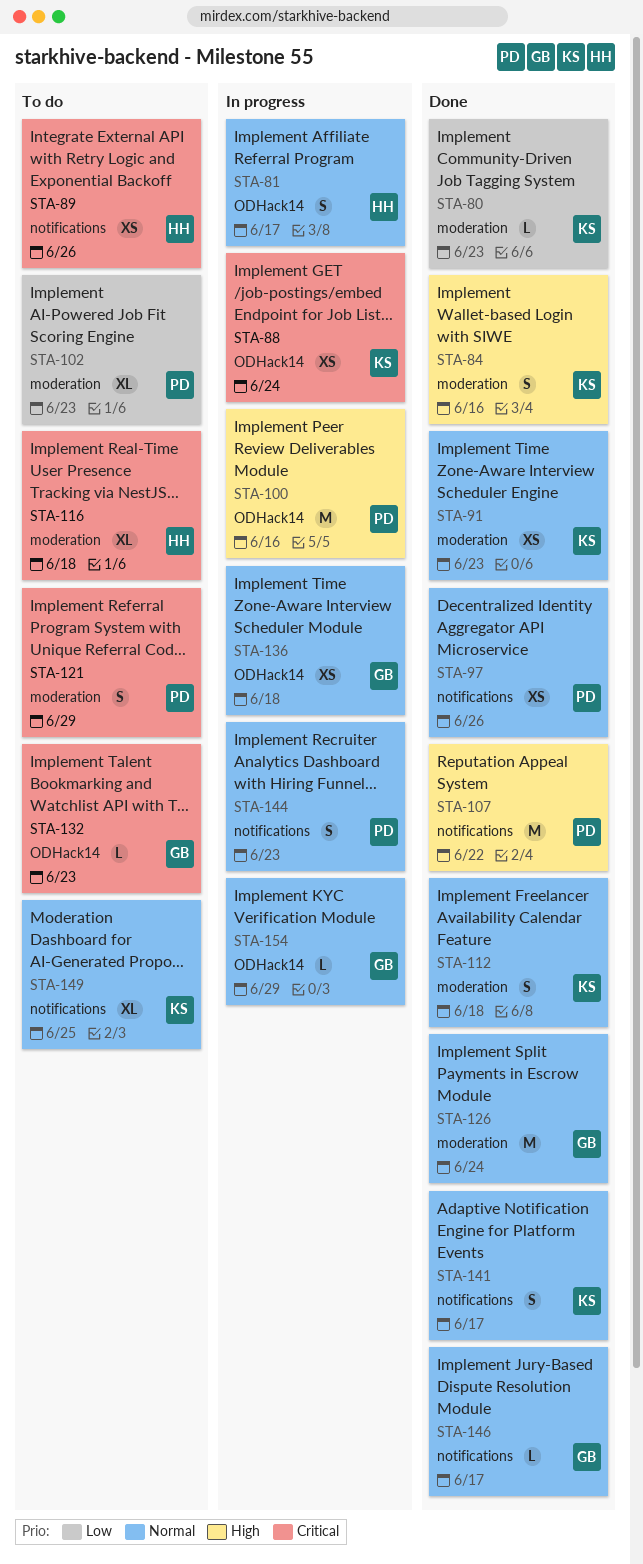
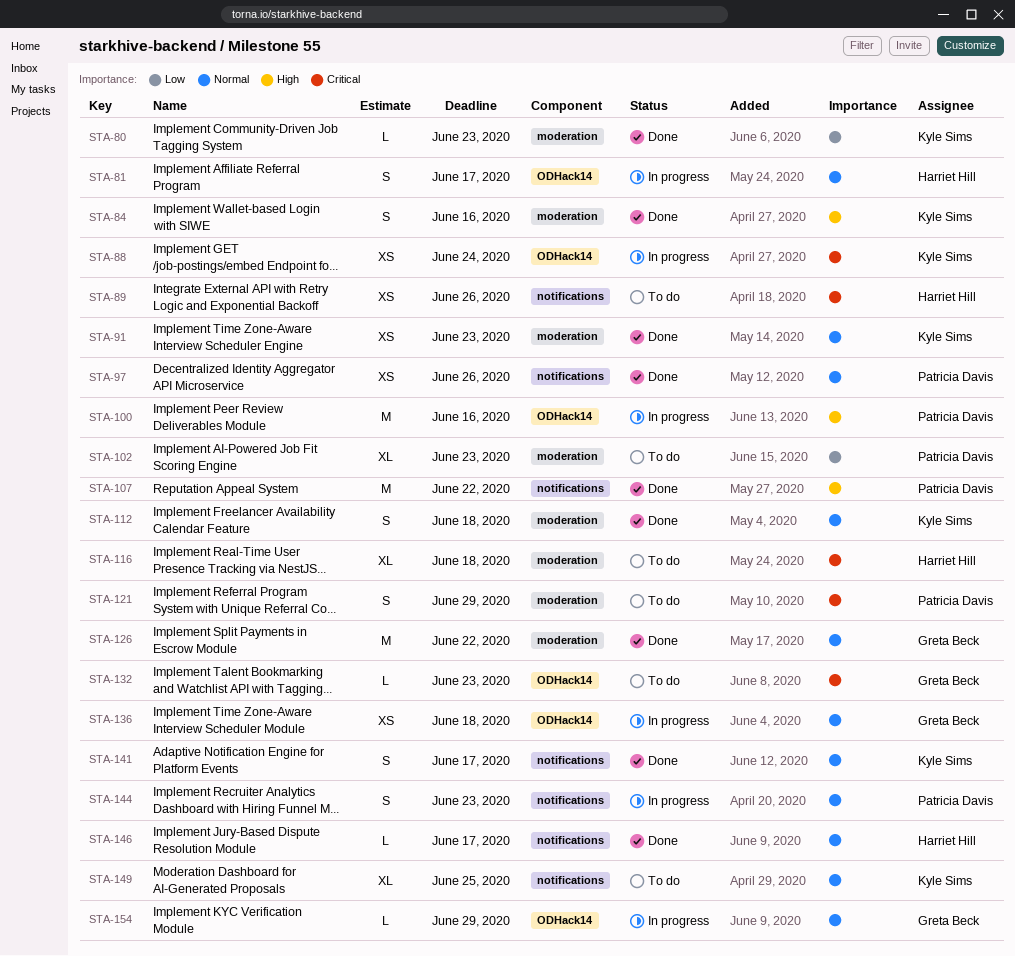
STA-126, due: Jun 24 -> Jun 22
STA-146, owner: Greta Beck -> Harriet Hill

